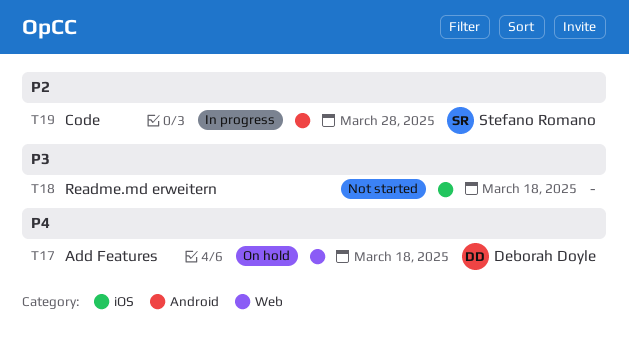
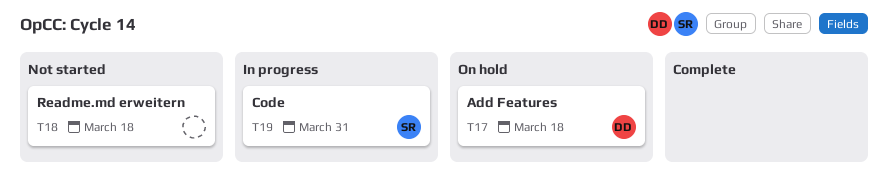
T19, due: Mar 28 -> Mar 31

